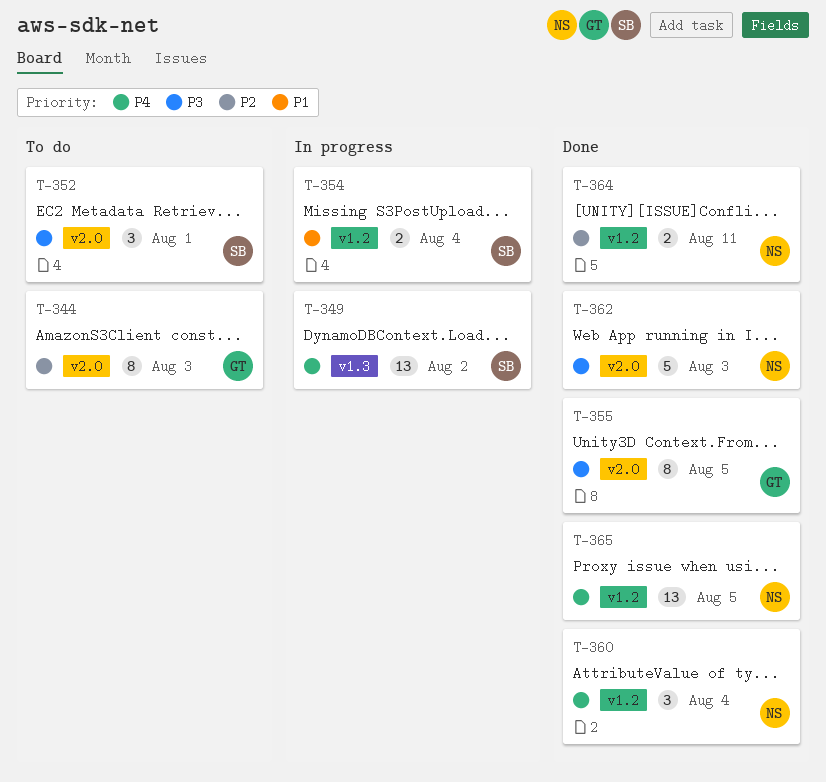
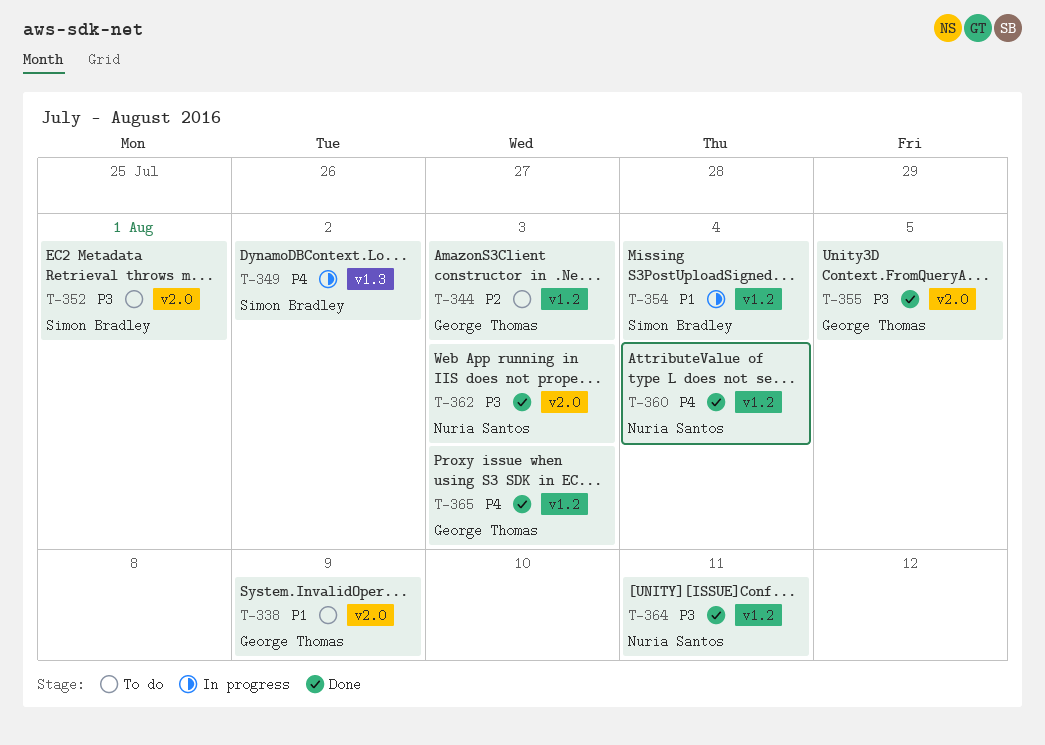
T-338: none -> present
T-344, label: v2.0 -> v1.2
T-364, priority: P2 -> P3
T-365, owner: Nuria Santos -> George Thomas
T-365, due: Aug 5 -> Aug 3

